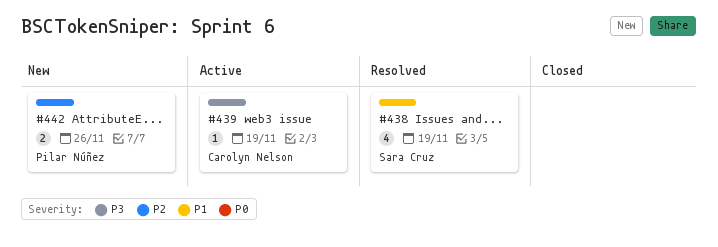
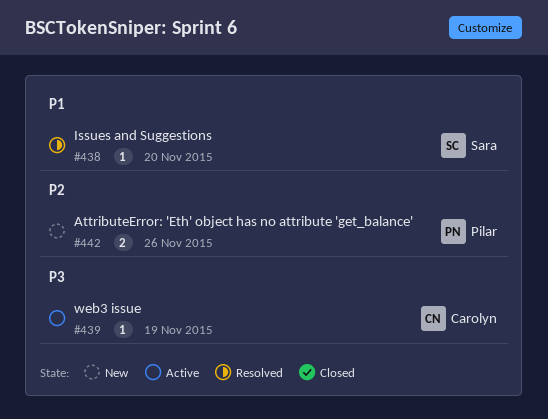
#438, estimate: 4 -> 1
#438, due: Nov 19 -> Nov 20

